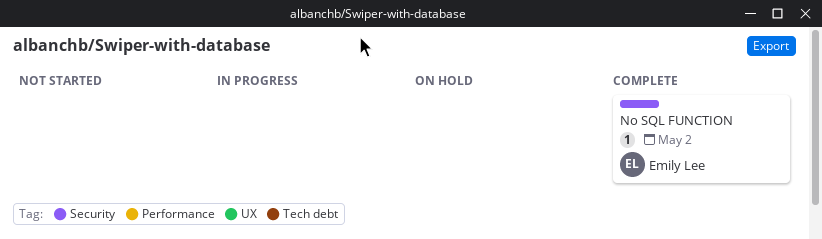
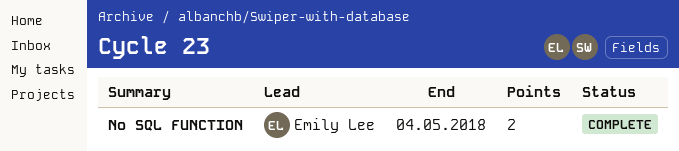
No SQL FUNCTION, estimate: 1 -> 2
No SQL FUNCTION, due: May 2 -> May 4

